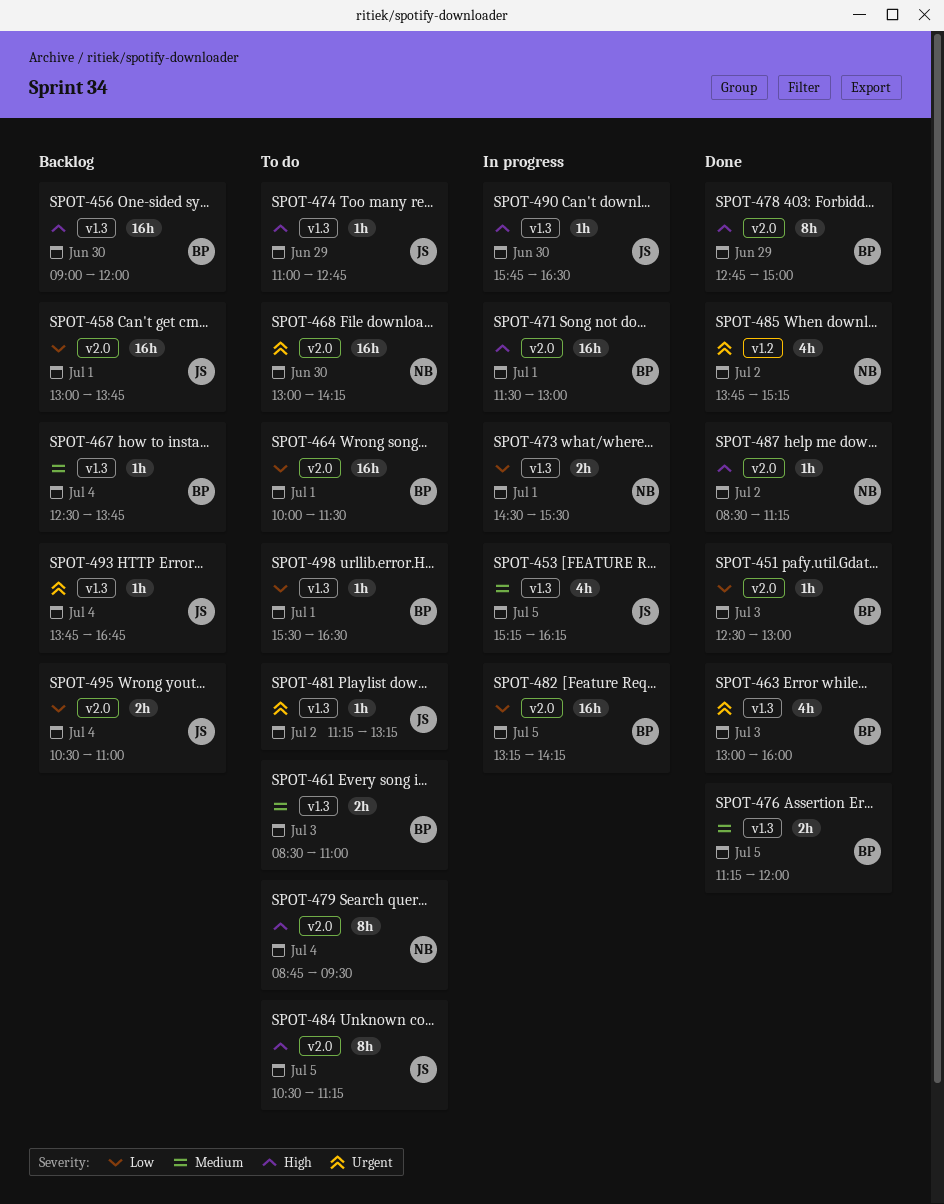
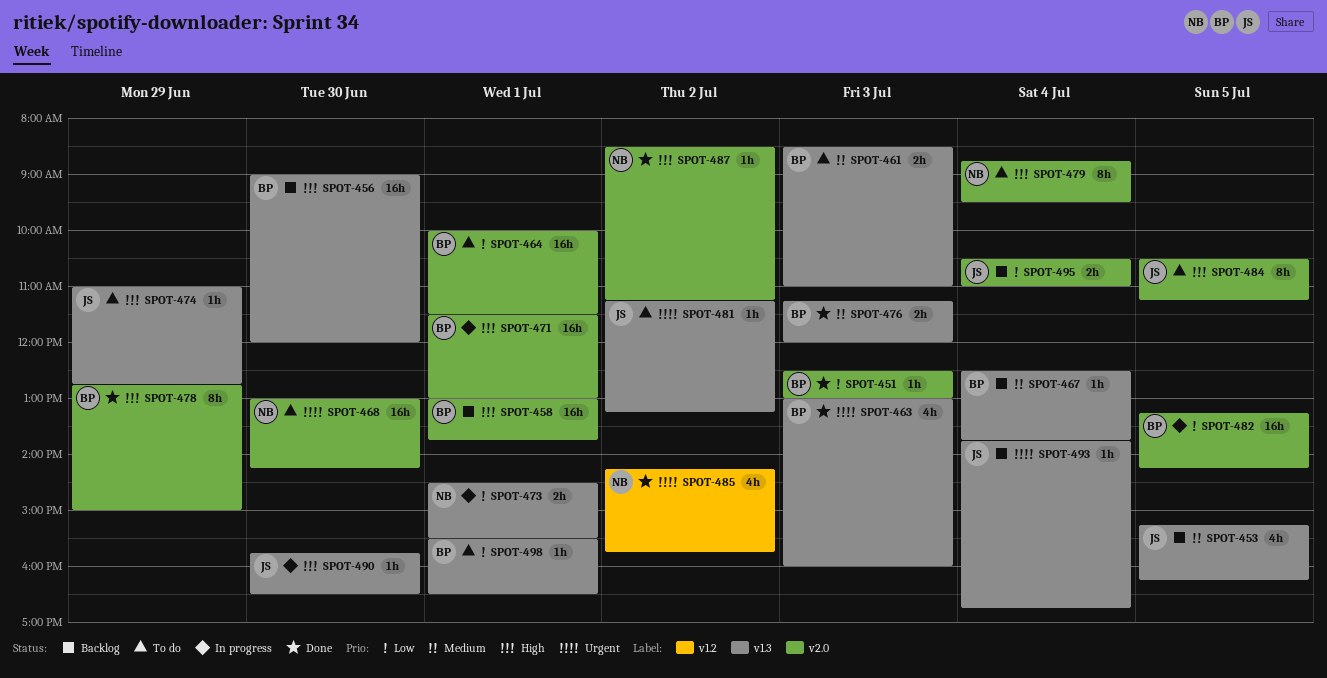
SPOT-453, status: In progress -> Backlog
SPOT-458, owner: JS -> BP
SPOT-458, priority: Low -> High
SPOT-476, day: Jul 5 -> Jul 3
SPOT-485, begins: 13:45 -> 14:15
SPOT-485, ends: 15:15 -> 15:45

